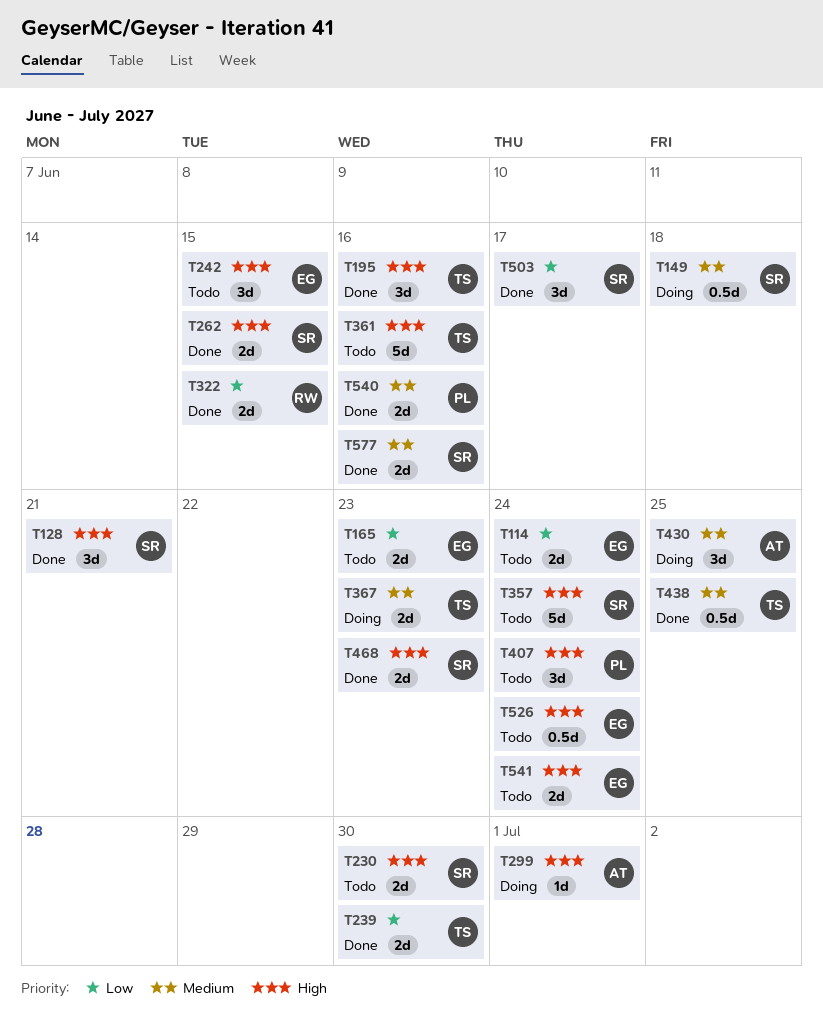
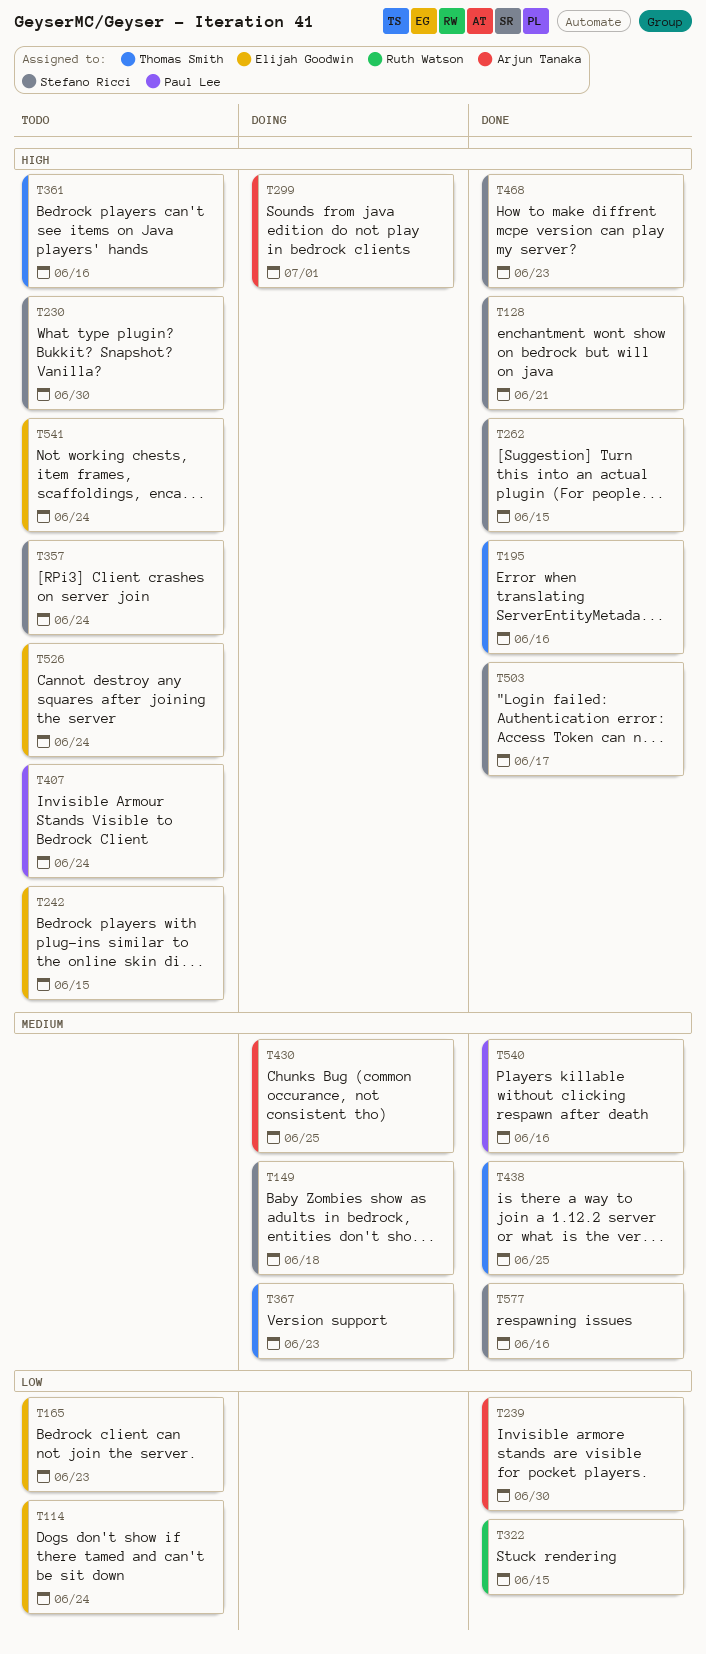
T239, owner: Thomas Smith -> Arjun Tanaka
T503, priority: Low -> High

